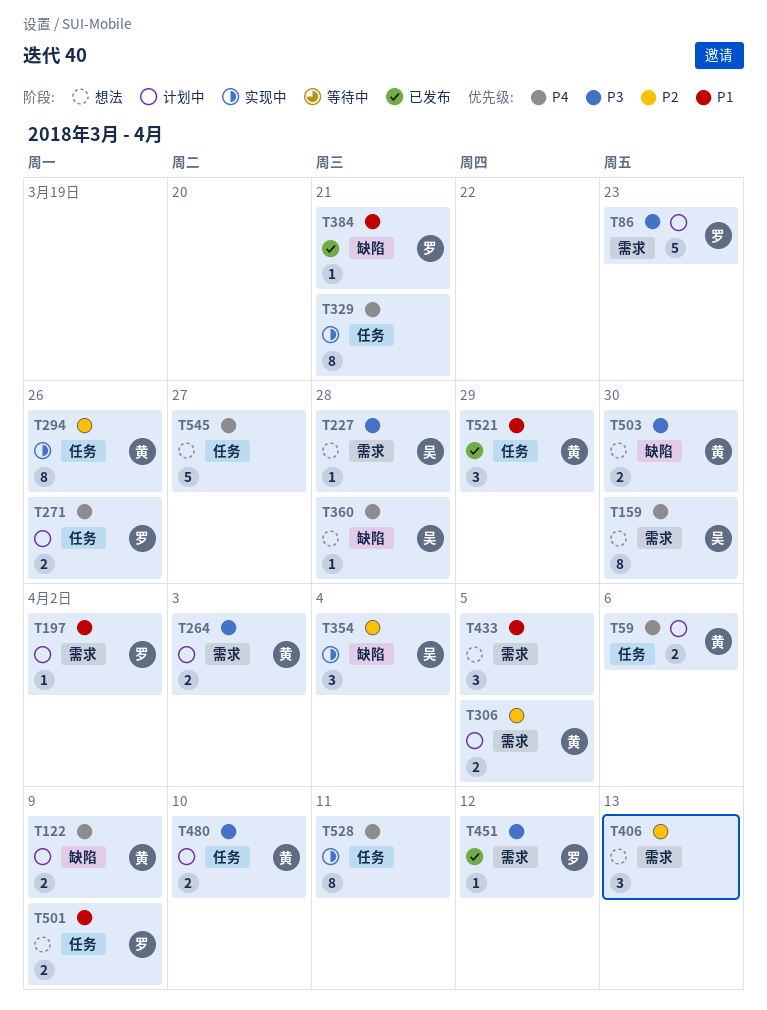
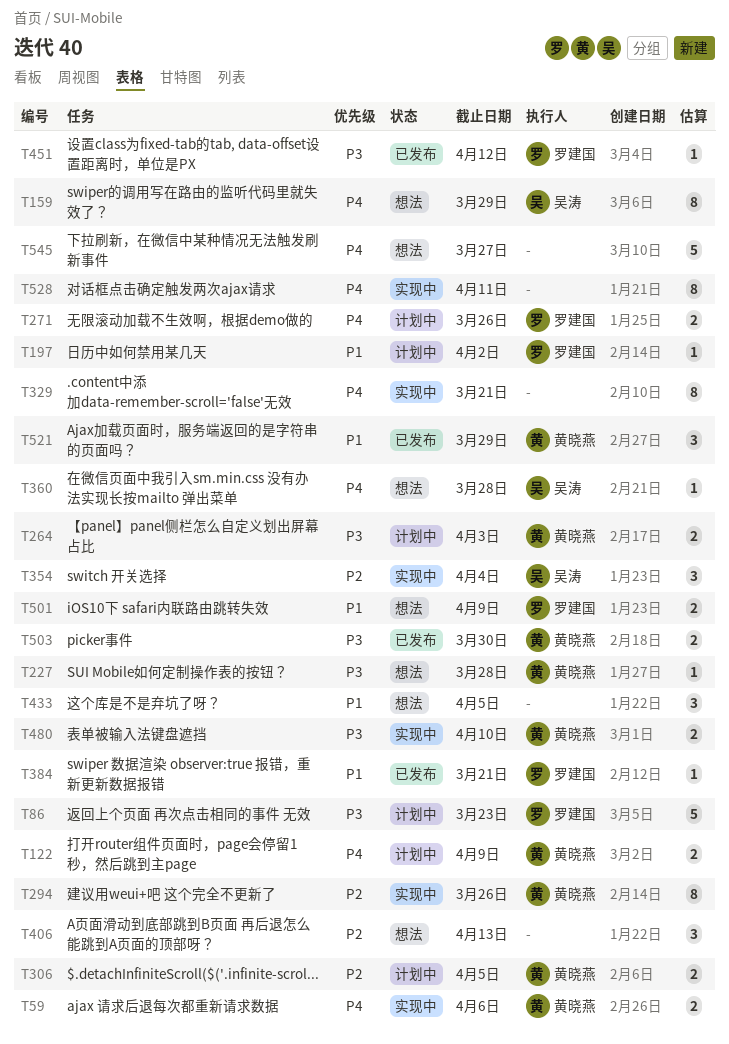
T59, status: 计划中 -> 实现中
T159, due: Mar 30 -> Mar 29
T227, owner: 吴涛 -> 黄晓燕
T480, status: 计划中 -> 实现中
T503, status: 想法 -> 已发布

